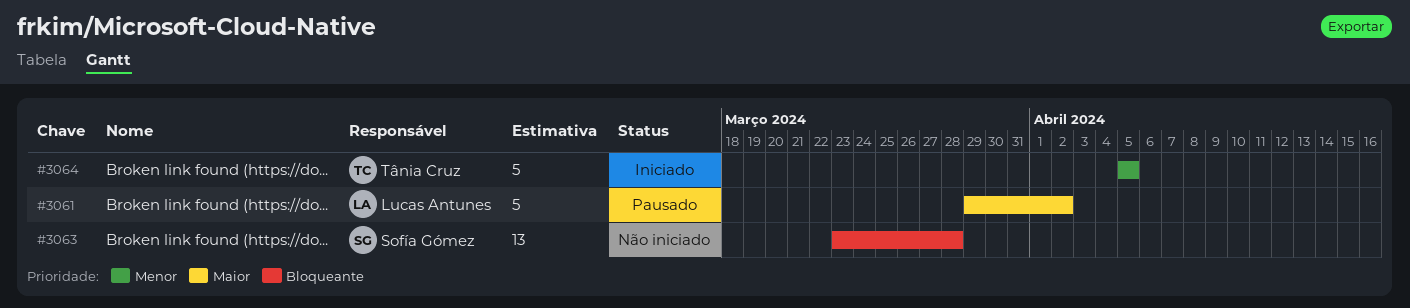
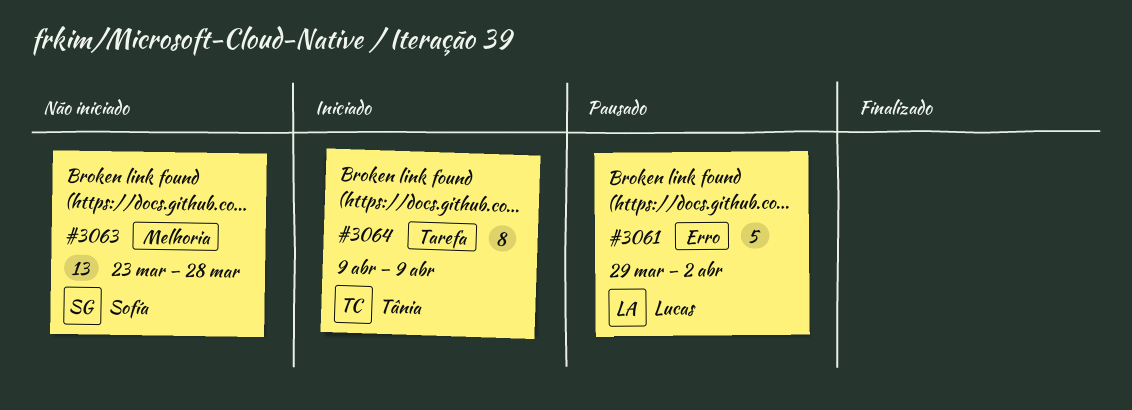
#3064, estimate: 5 -> 8
#3064, start: Apr 5 -> Apr 9
#3064, due: Apr 5 -> Apr 9

